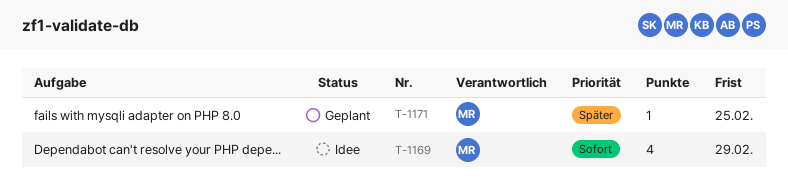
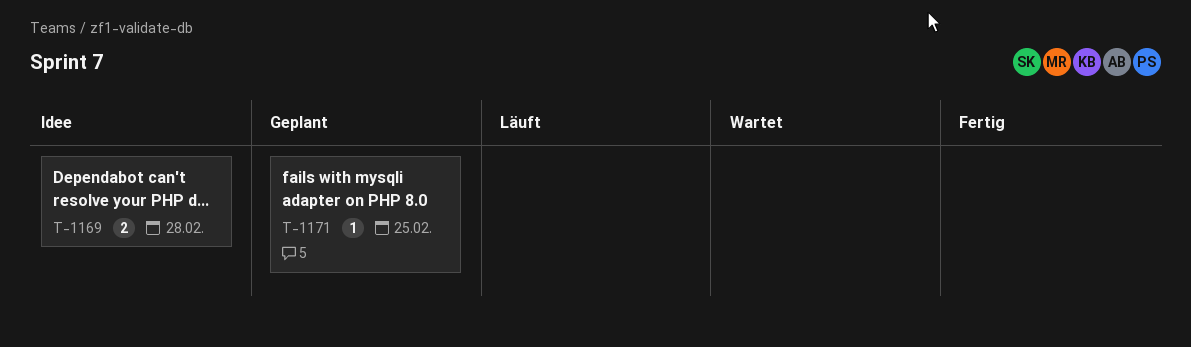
T-1169, estimate: 4 -> 2
T-1169, due: Feb 29 -> Feb 28

